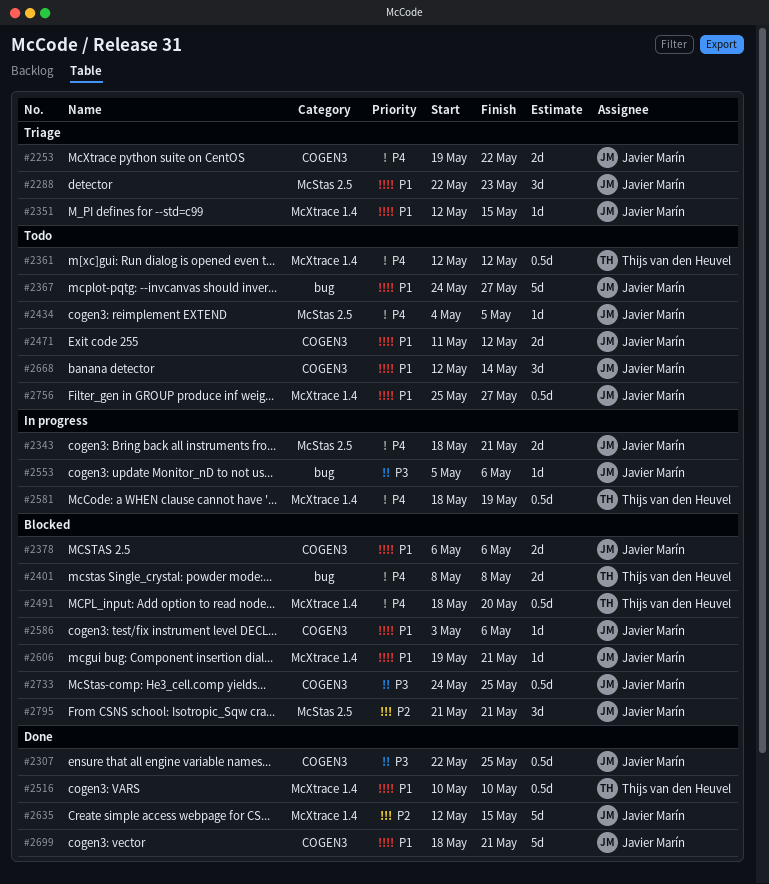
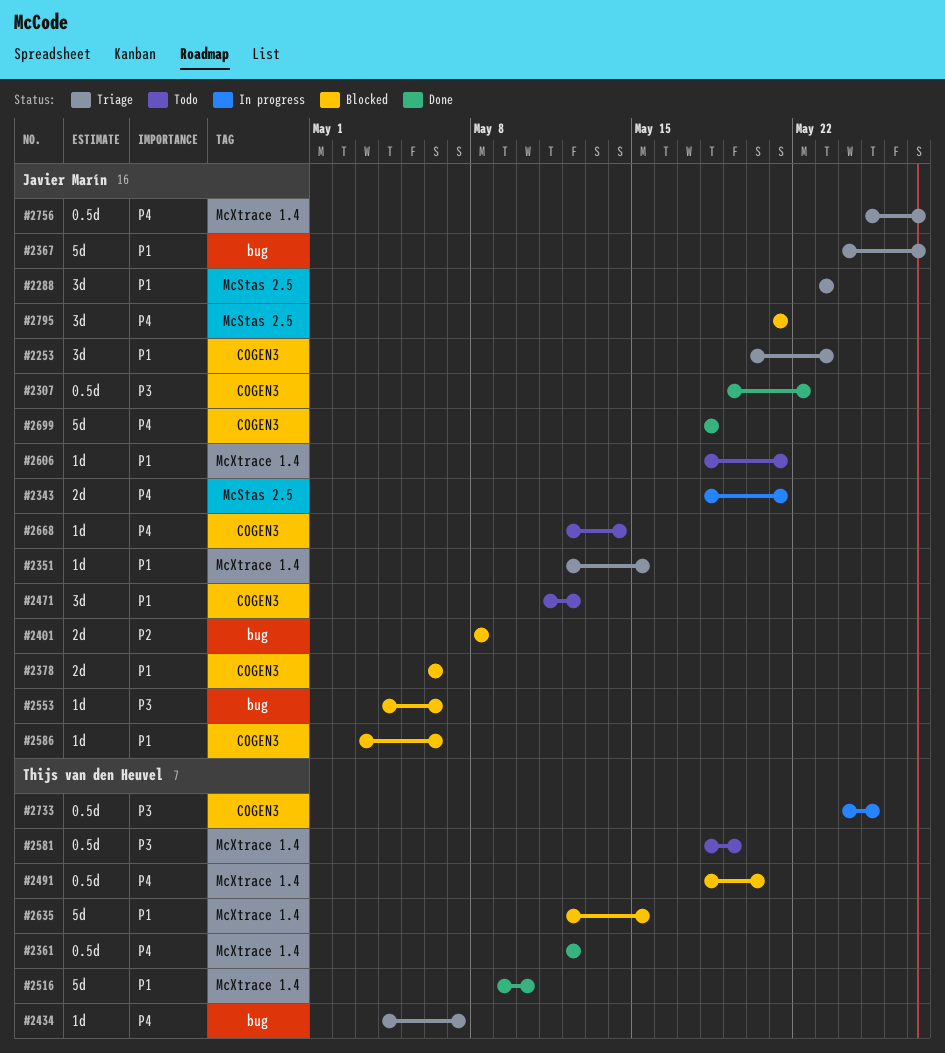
#2253, priority: P4 -> P1
#2253, estimate: 2d -> 3d
#2253, start: May 19 -> May 20
#2253, due: May 22 -> May 23
#2288, start: May 22 -> May 23
#2307, start: May 22 -> May 19
#2307, due: May 25 -> May 22
#2361, status: Todo -> Done
#2367, status: Todo -> Triage
#2401, owner: Thijs van den Heuvel -> Javier Marín
#2401, priority: P4 -> P2
#2434, status: Todo -> Triage
#2434, owner: Javier Marín -> Thijs van den Heuvel
#2434, label: McStas 2.5 -> bug
#2434, due: May 5 -> May 7
#2471, estimate: 2d -> 3d
#2516, estimate: 0.5d -> 5d
#2516, start: May 10 -> May 9
#2553, status: In progress -> Blocked
#2553, start: May 5 -> May 4
#2581, status: In progress -> Todo
#2581, priority: P4 -> P3
#2606, status: Blocked -> Todo
#2606, start: May 19 -> May 18
#2635, status: Done -> Blocked
#2635, owner: Javier Marín -> Thijs van den Heuvel
#2635, priority: P2 -> P1
#2668, priority: P1 -> P4
#2668, estimate: 3d -> 1d
#2699, priority: P1 -> P4
#2699, due: May 21 -> May 18
#2733, status: Blocked -> In progress
#2733, owner: Javier Marín -> Thijs van den Heuvel
#2756, status: Todo -> Triage
#2756, priority: P1 -> P4
#2795, priority: P2 -> P4

